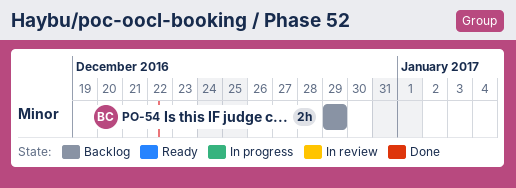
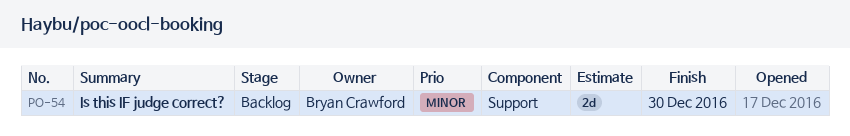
PO-54, estimate: 2h -> 2d
PO-54, due: Dec 29 -> Dec 30

